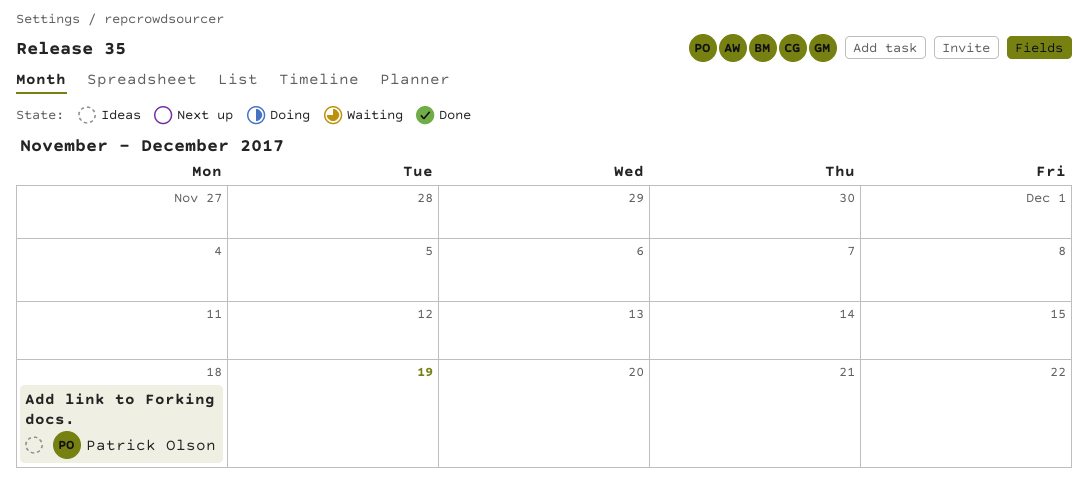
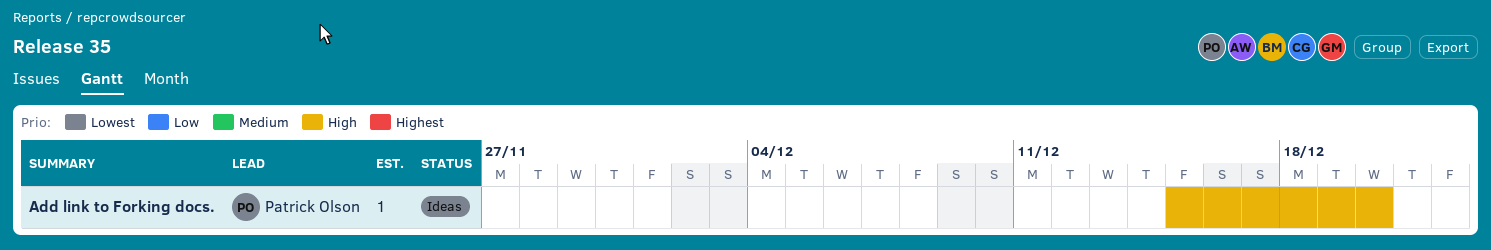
Add link to Forking docs., due: Dec 18 -> Dec 20

